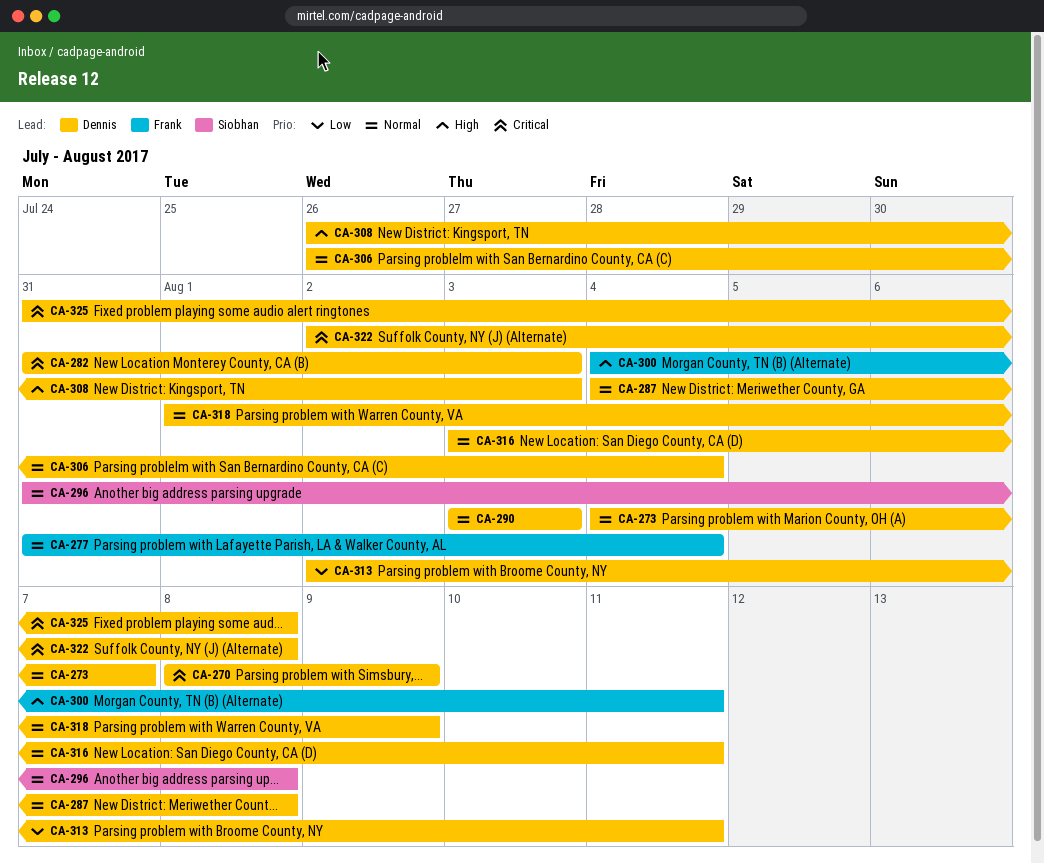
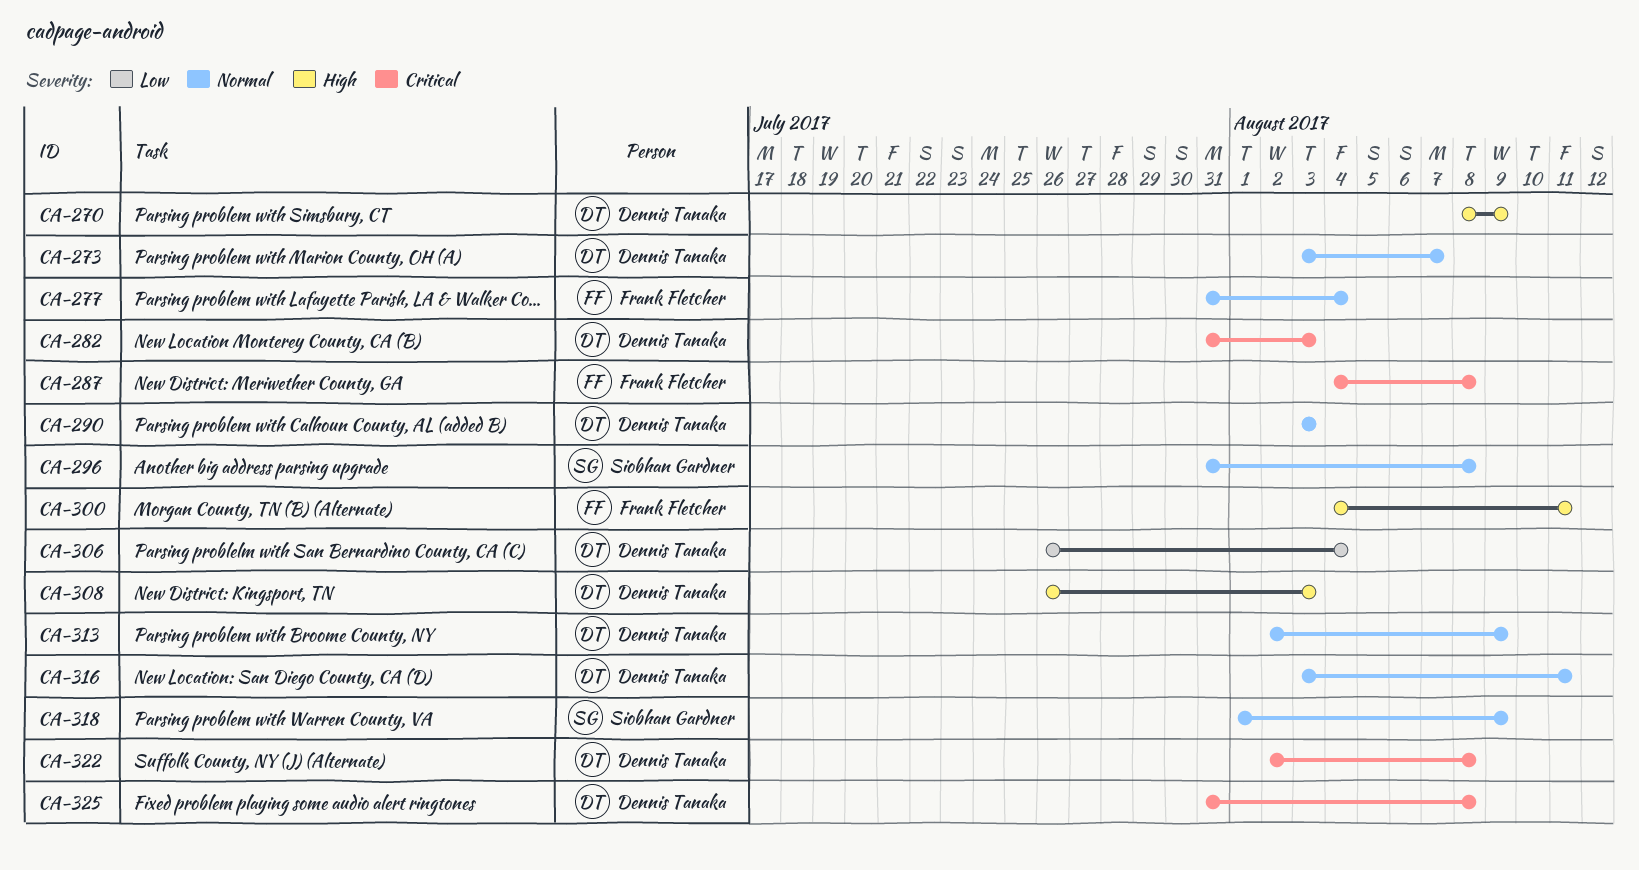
CA-270, priority: Critical -> High
CA-273, start: Aug 4 -> Aug 3
CA-287, owner: Dennis Tanaka -> Frank Fletcher
CA-287, priority: Normal -> Critical
CA-306, priority: Normal -> Low
CA-313, priority: Low -> Normal
CA-313, due: Aug 11 -> Aug 9
CA-318, owner: Dennis Tanaka -> Siobhan Gardner

